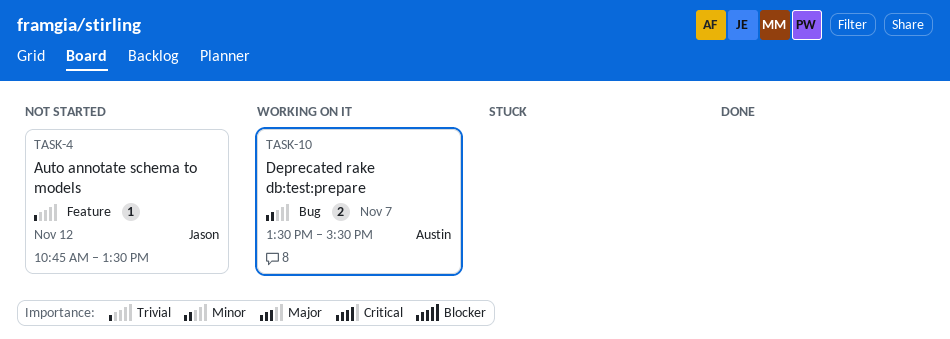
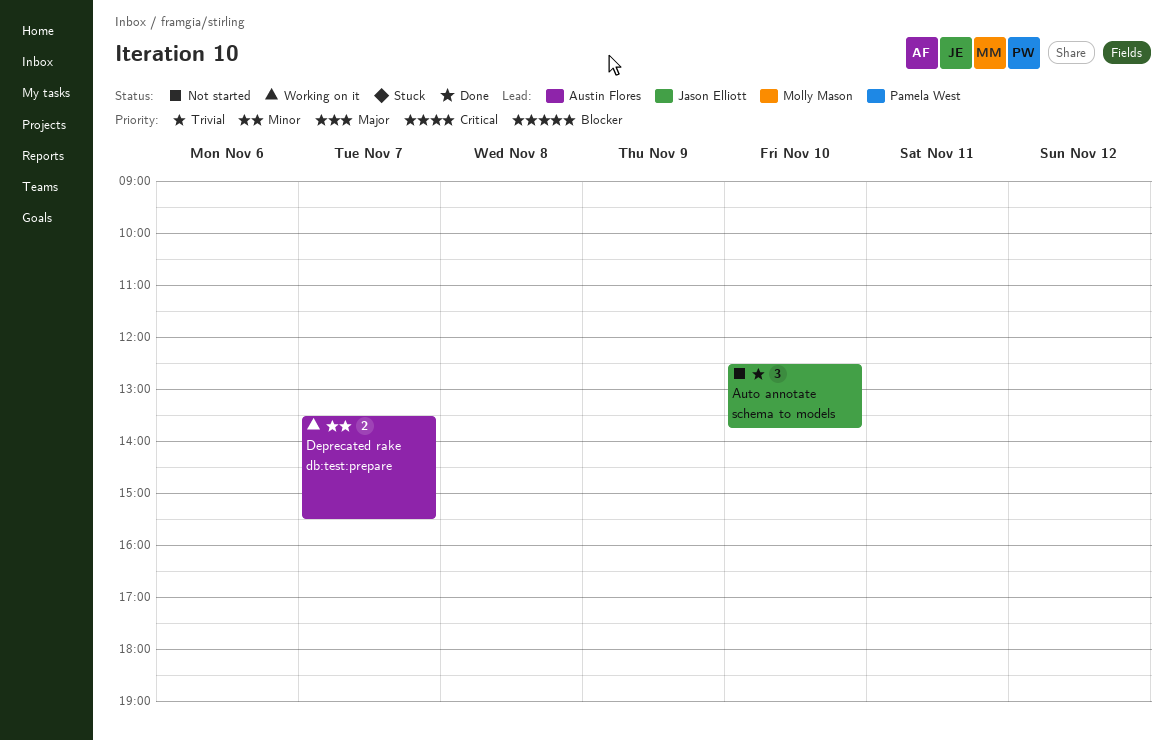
Auto annotate schema to models, estimate: 1 -> 3
Auto annotate schema to models, day: Nov 12 -> Nov 10
Auto annotate schema to models, begins: 10:45 -> 12:30
Auto annotate schema to models, ends: 13:30 -> 13:45

